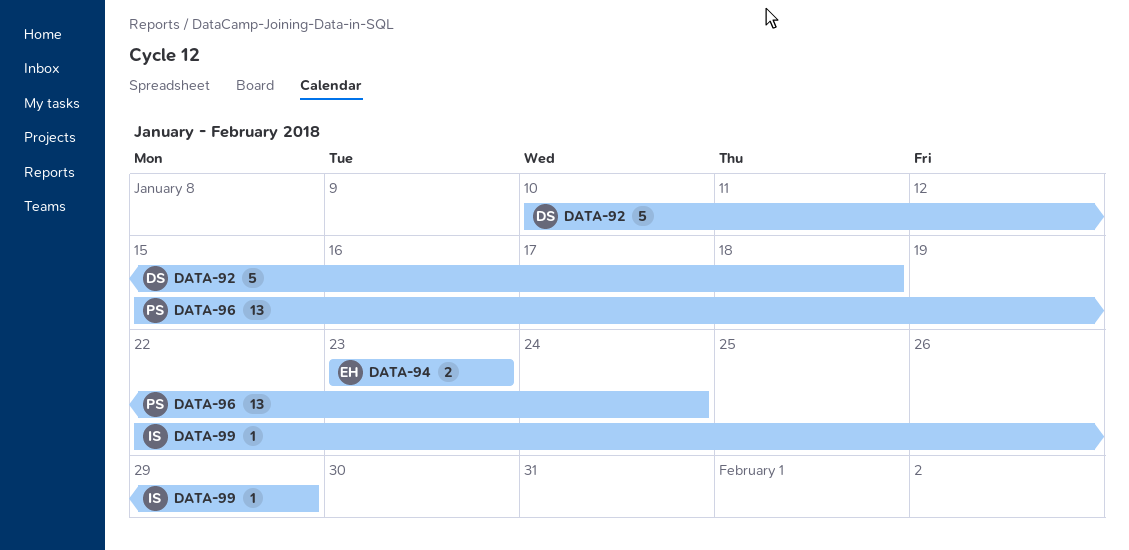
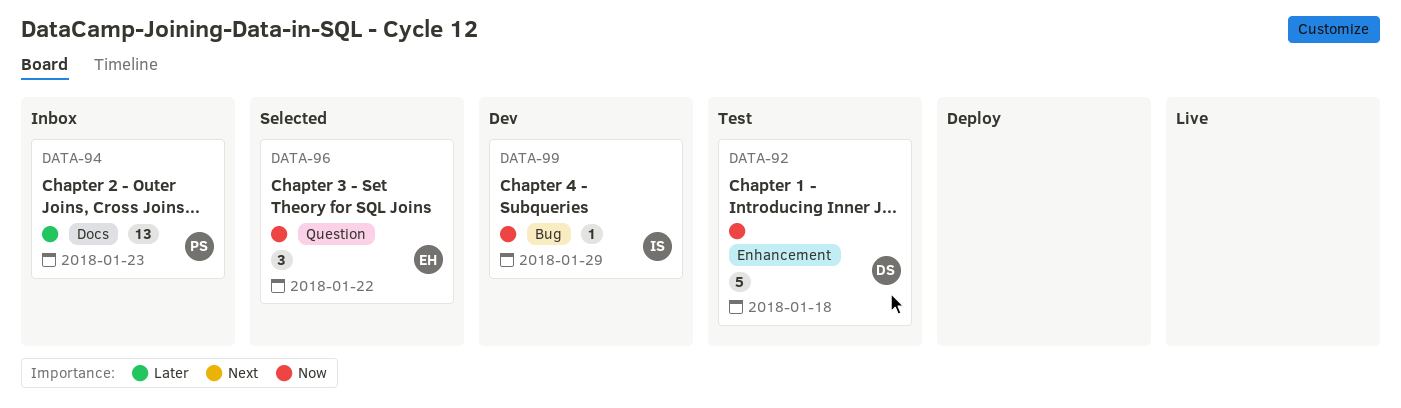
DATA-94, owner: EH -> PS
DATA-94, estimate: 2 -> 13
DATA-96, owner: PS -> EH
DATA-96, estimate: 13 -> 3
DATA-96, due: Jan 24 -> Jan 22

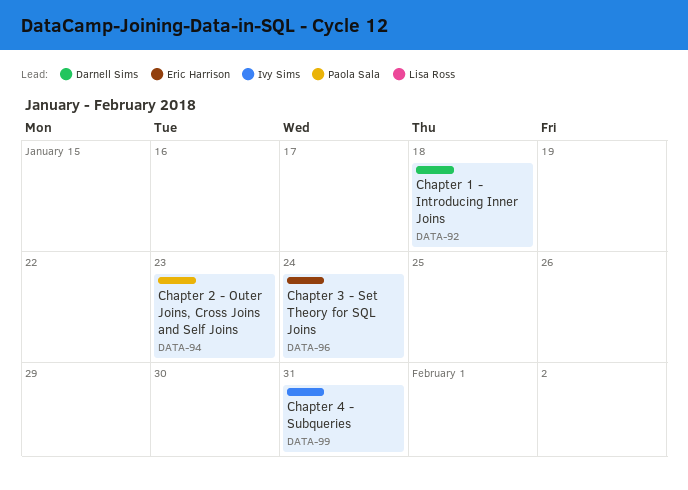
DATA-96, due: Jan 22 -> Jan 24
DATA-99, due: Jan 29 -> Jan 31

